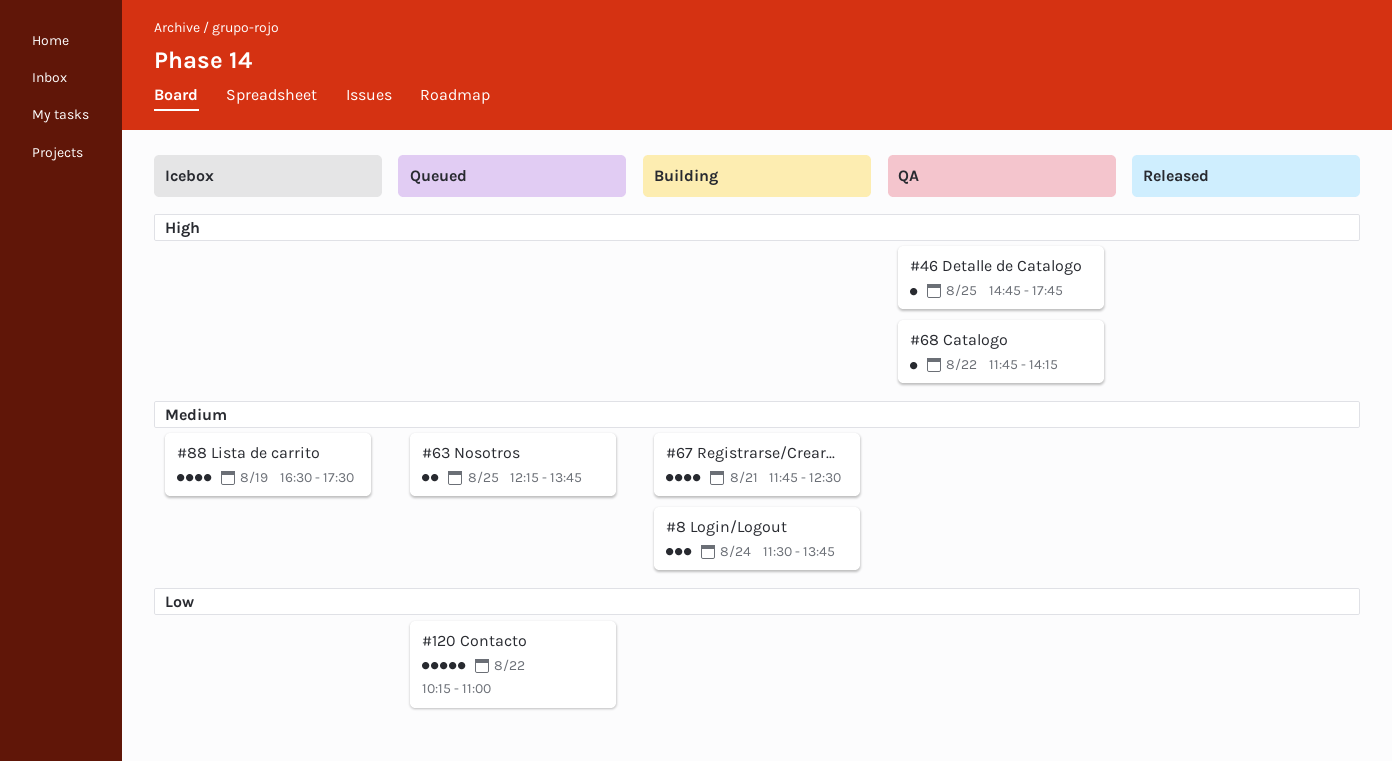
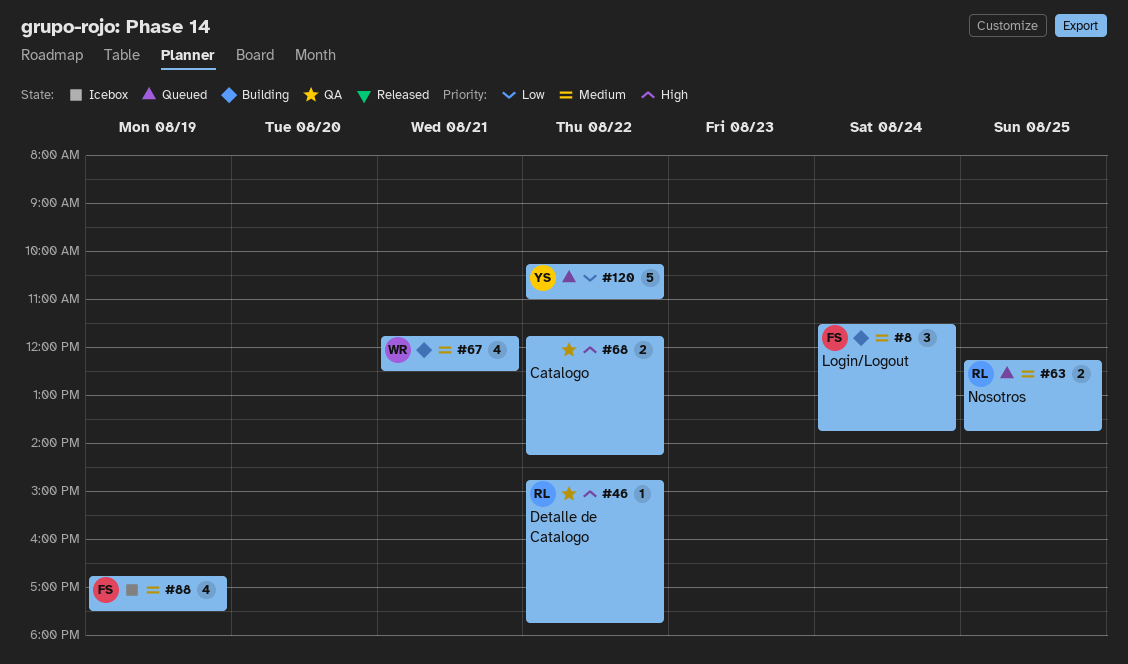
#46, day: Aug 25 -> Aug 22
#68, estimate: 1 -> 2
#88, begins: 16:30 -> 16:45

